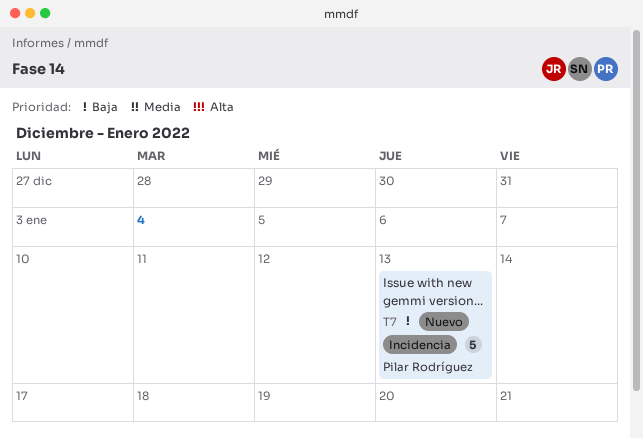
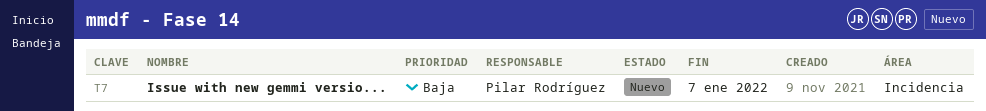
T7, due: Jan 13 -> Jan 7

